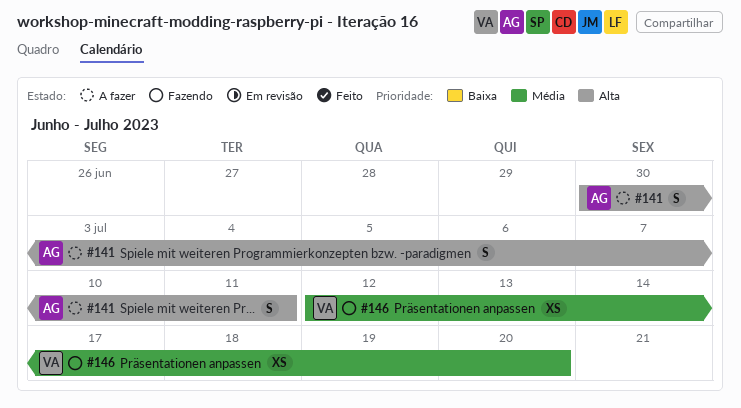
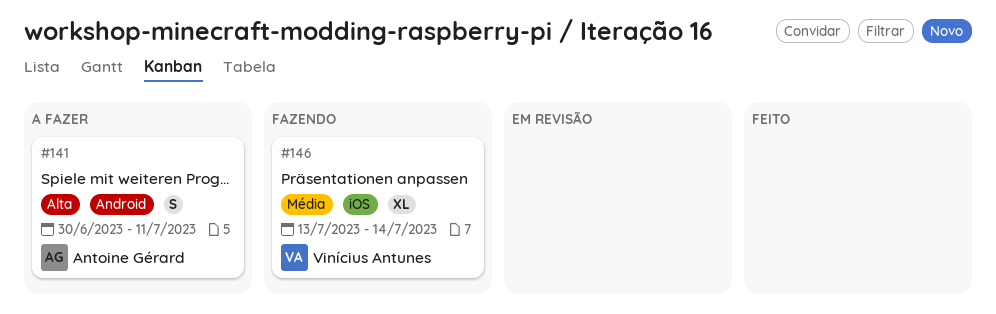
#146, estimate: XS -> XL
#146, start: Jul 12 -> Jul 13
#146, due: Jul 20 -> Jul 14

